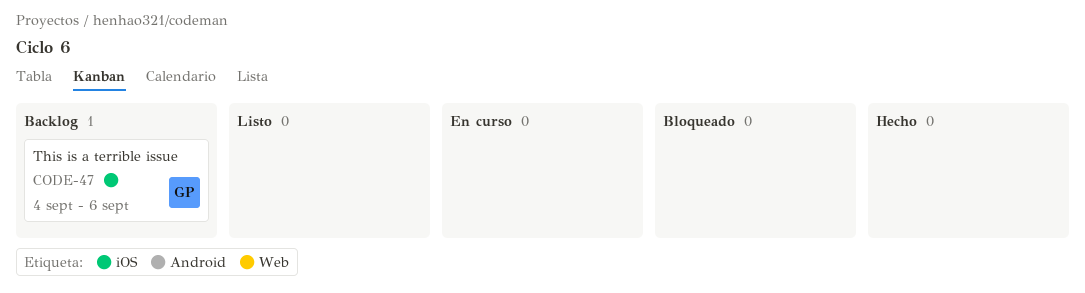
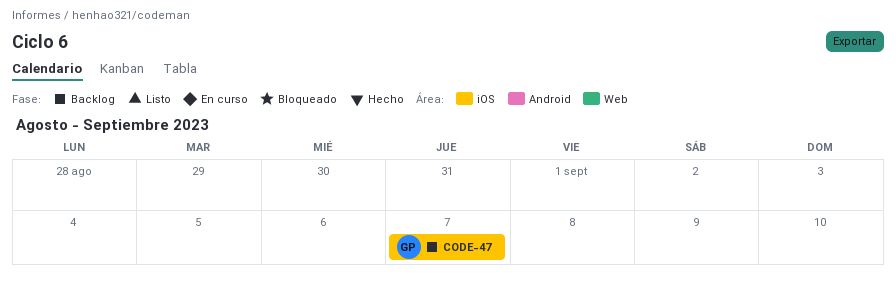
CODE-47, start: Sep 4 -> Sep 7
CODE-47, due: Sep 6 -> Sep 7

